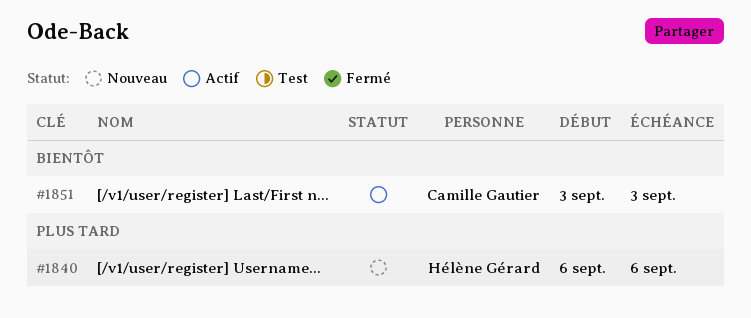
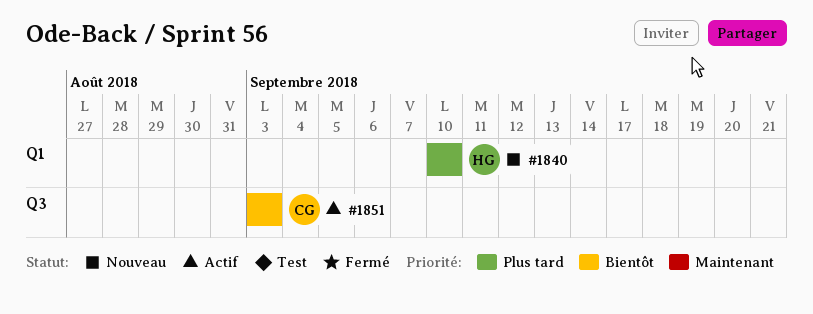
#1840, start: Sep 6 -> Sep 10
#1840, due: Sep 6 -> Sep 10

